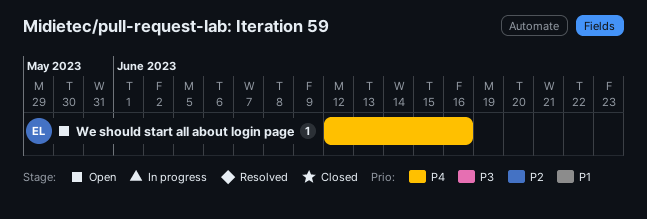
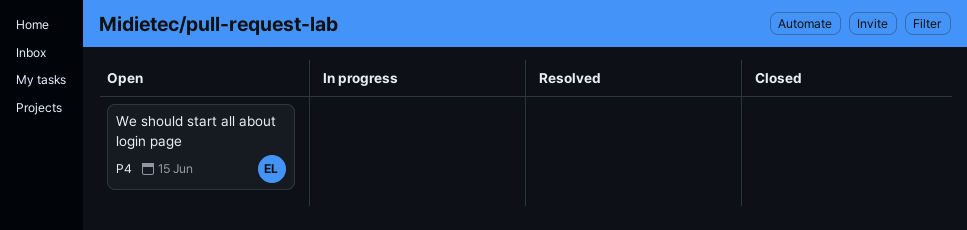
We should start all about login page, due: Jun 16 -> Jun 15

